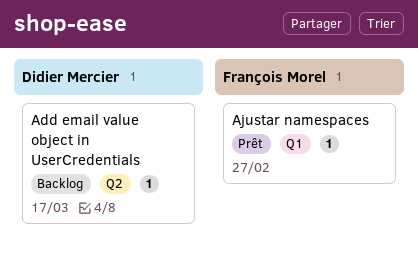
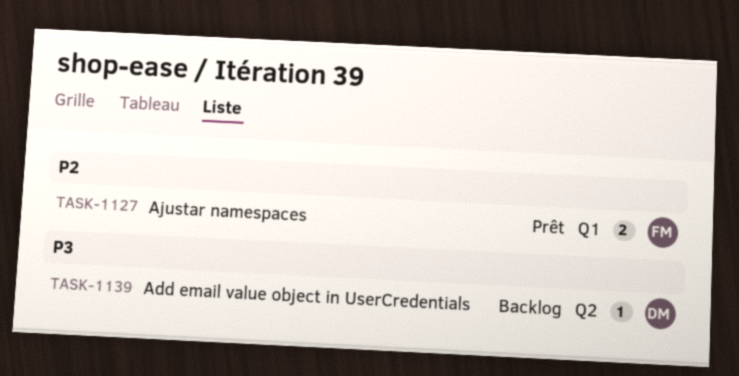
Ajustar namespaces, estimate: 1 -> 2

